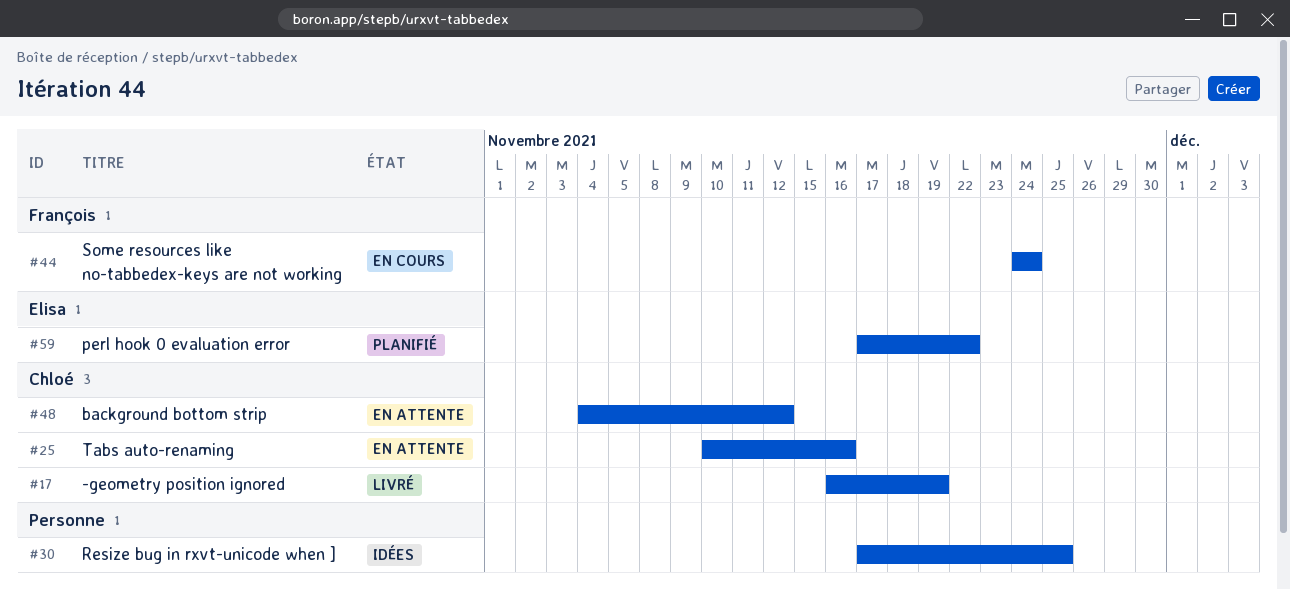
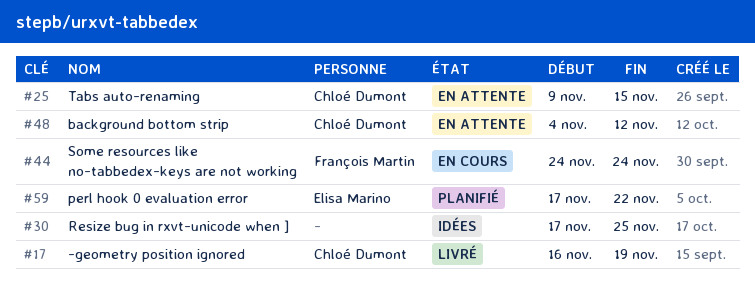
#25, start: Nov 10 -> Nov 9
#25, due: Nov 16 -> Nov 15

